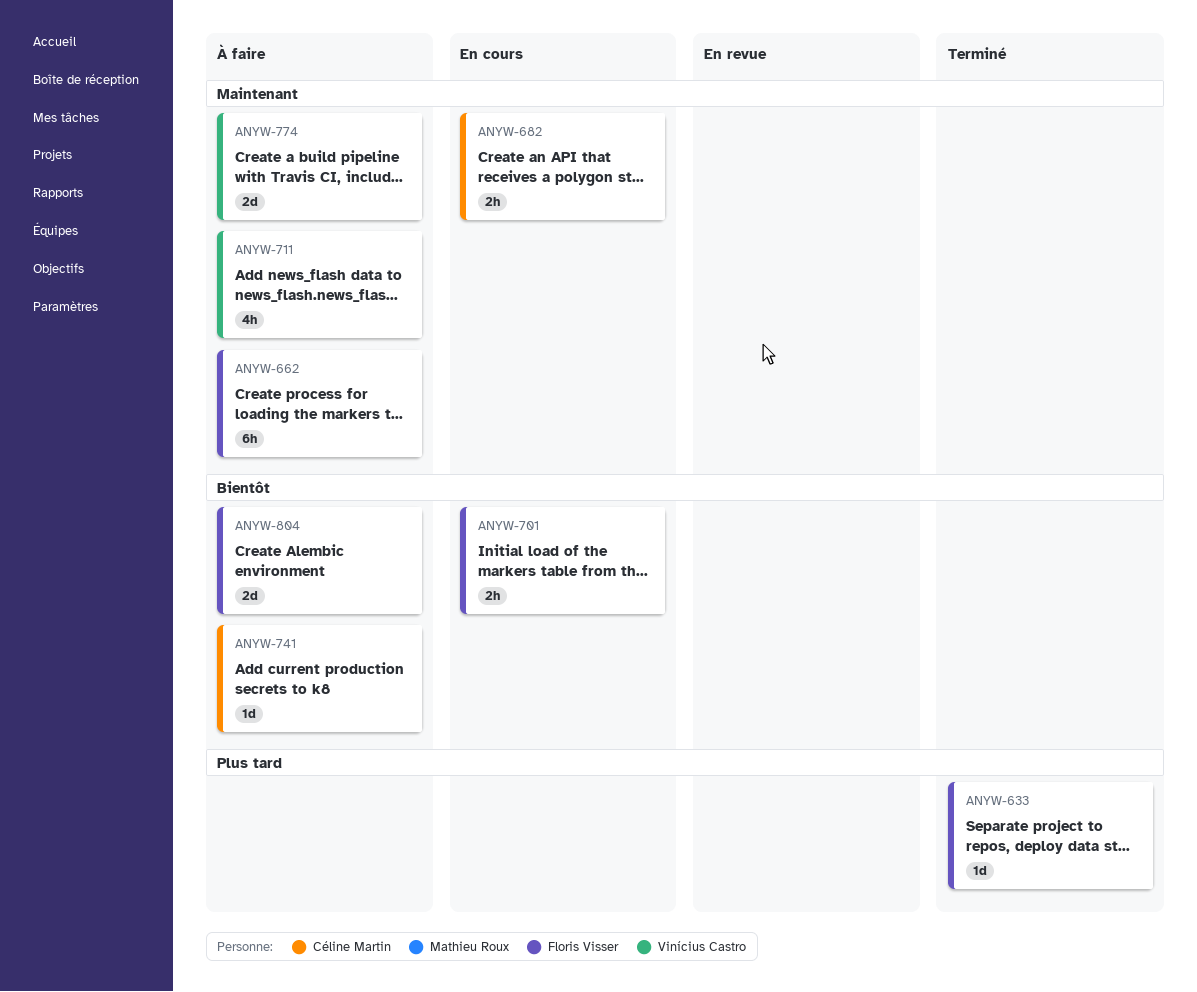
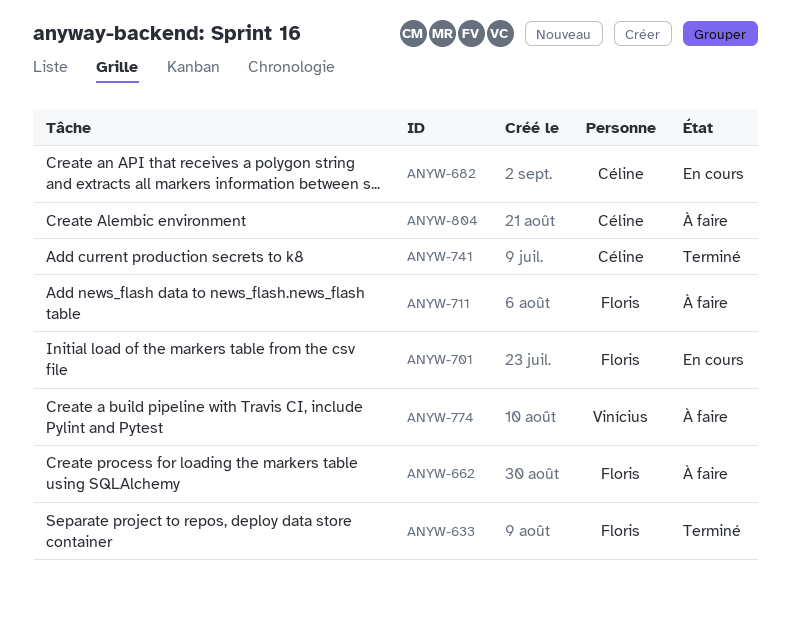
ANYW-711, owner: Vinícius Castro -> Floris Visser
ANYW-741, status: À faire -> Terminé
ANYW-804, owner: Floris Visser -> Céline Martin

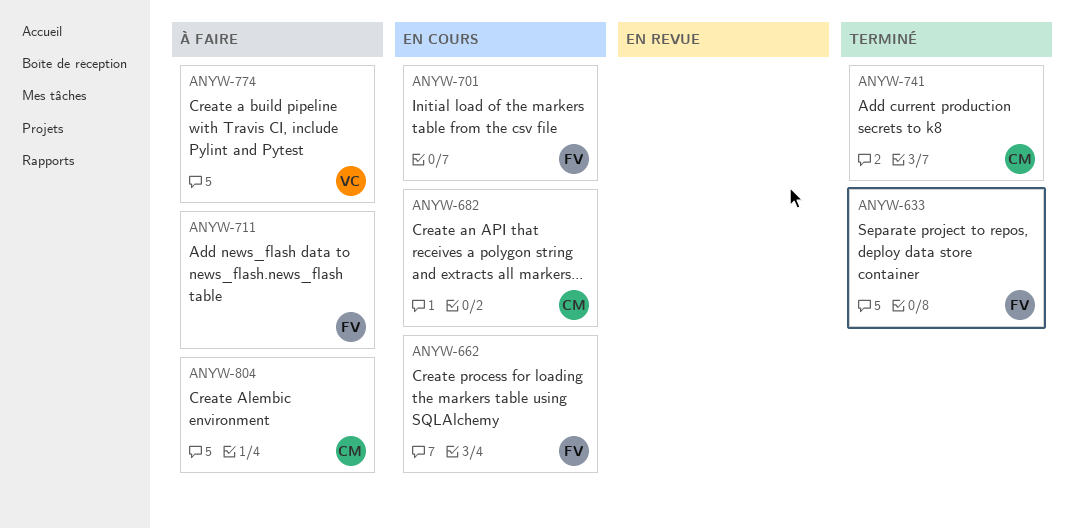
ANYW-662, status: À faire -> En cours

